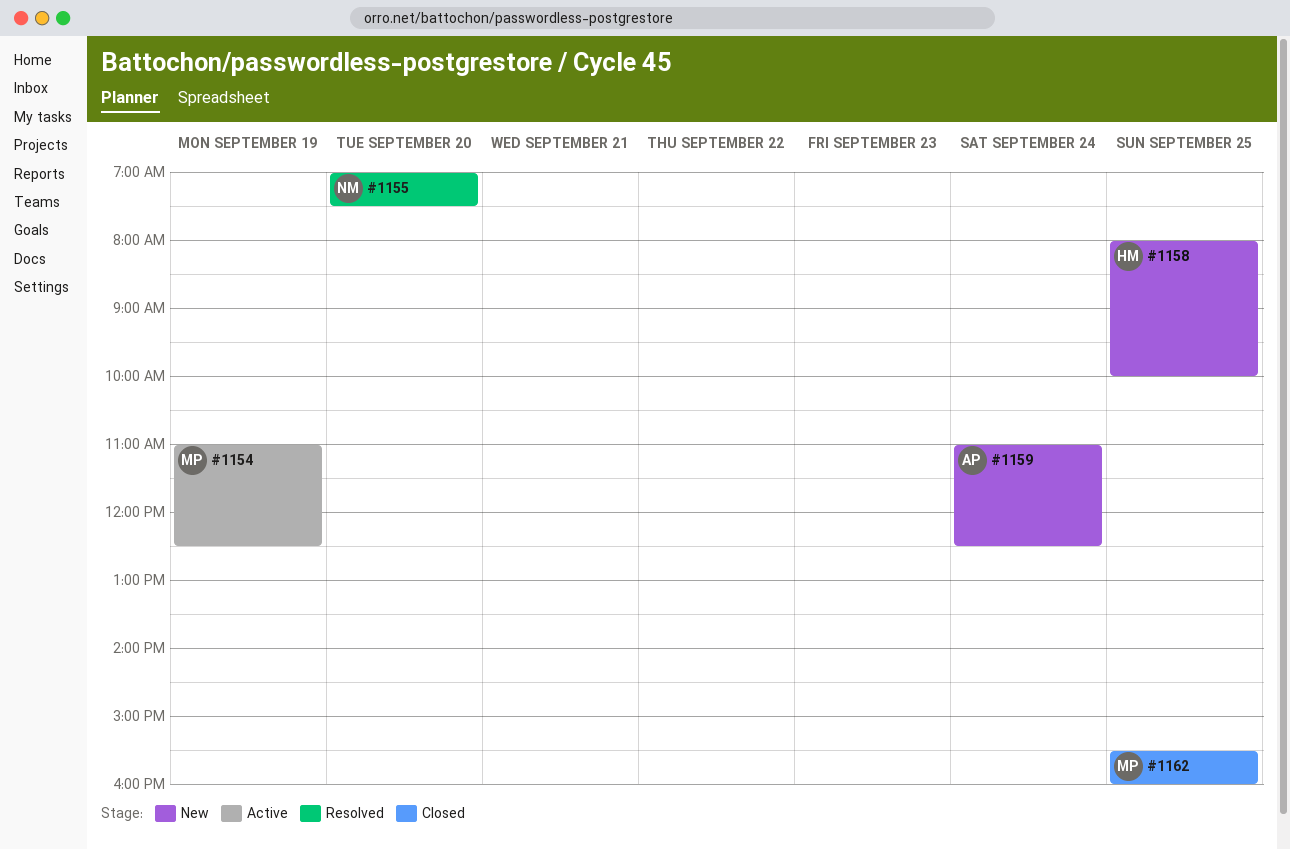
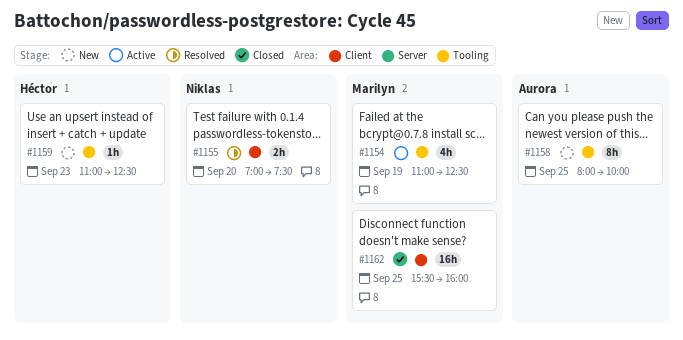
#1158, owner: Héctor -> Aurora
#1159, owner: Aurora -> Héctor
#1159, day: Sep 24 -> Sep 23

